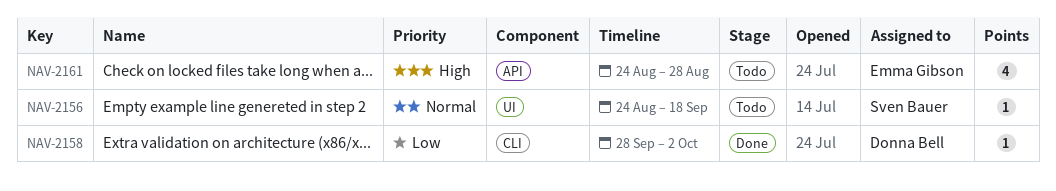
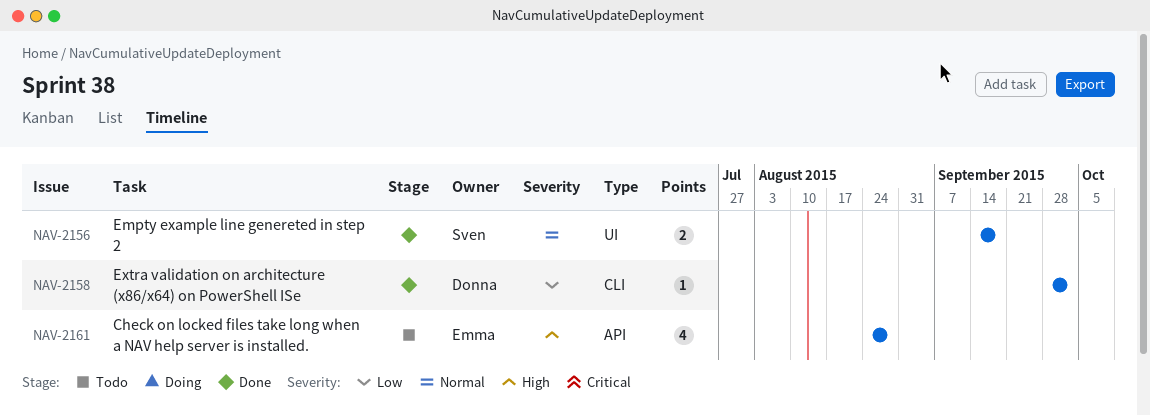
NAV-2156, status: Todo -> Done
NAV-2156, estimate: 1 -> 2
NAV-2156, start: Aug 24 -> Sep 14

